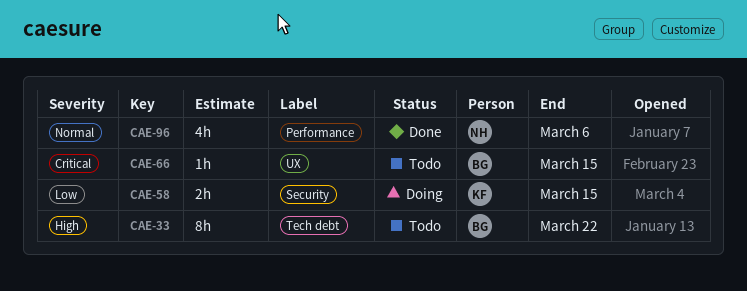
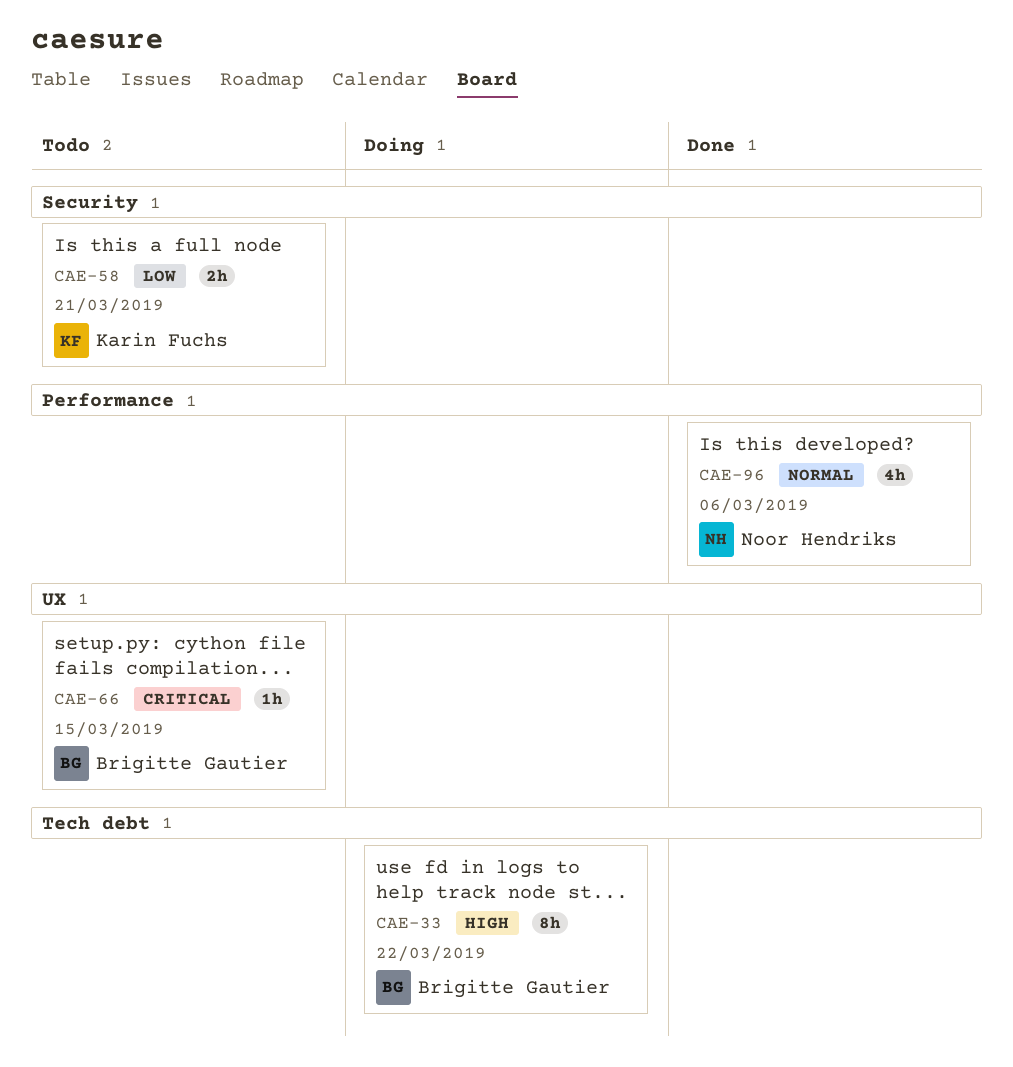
CAE-33, status: Todo -> Doing
CAE-58, status: Doing -> Todo
CAE-58, due: Mar 15 -> Mar 21

